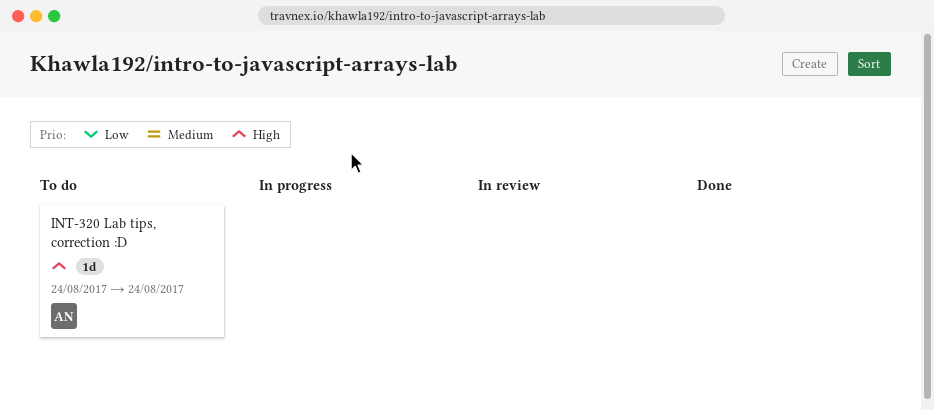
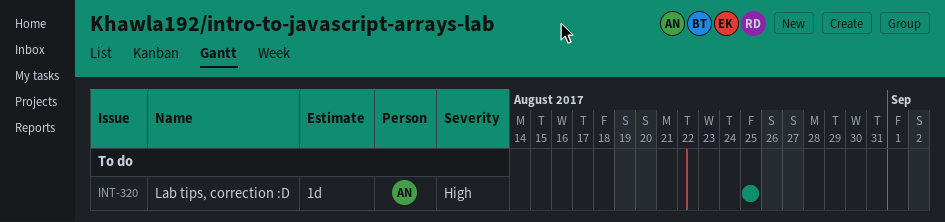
INT-320, start: Aug 24 -> Aug 25
INT-320, due: Aug 24 -> Aug 25

